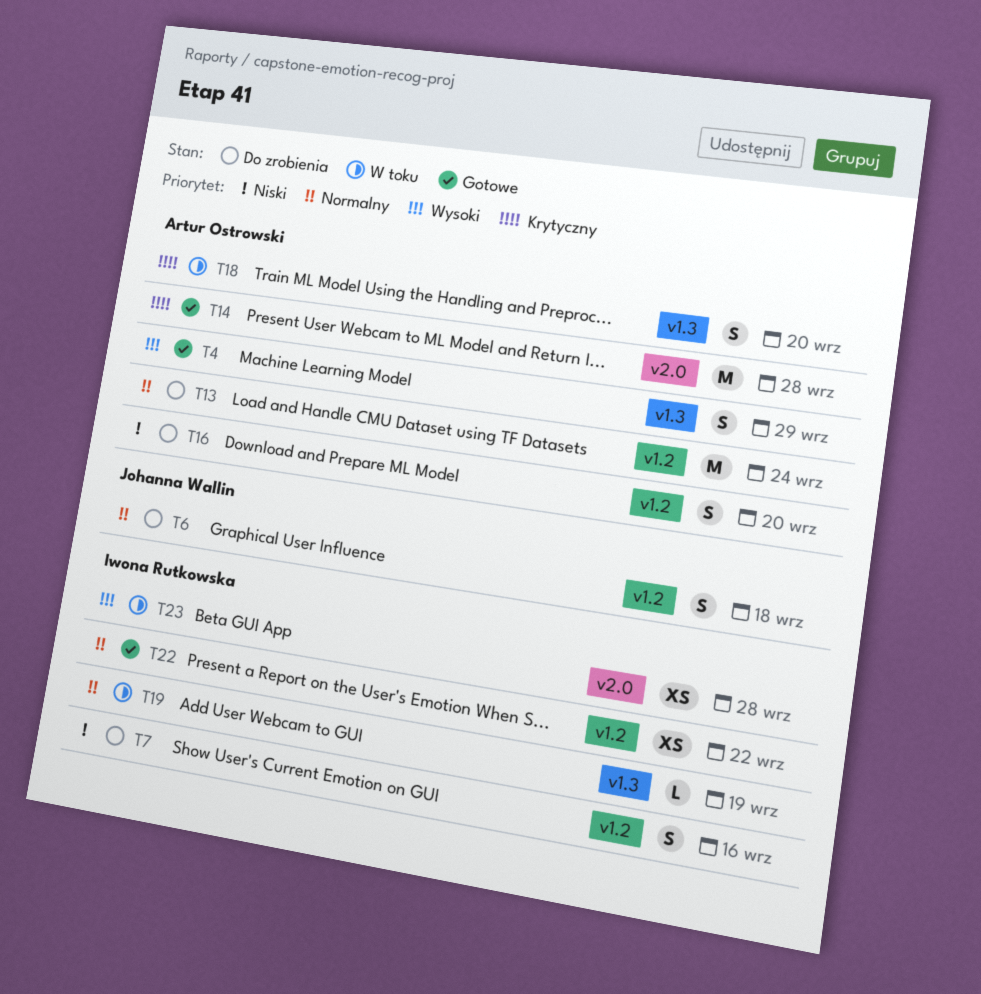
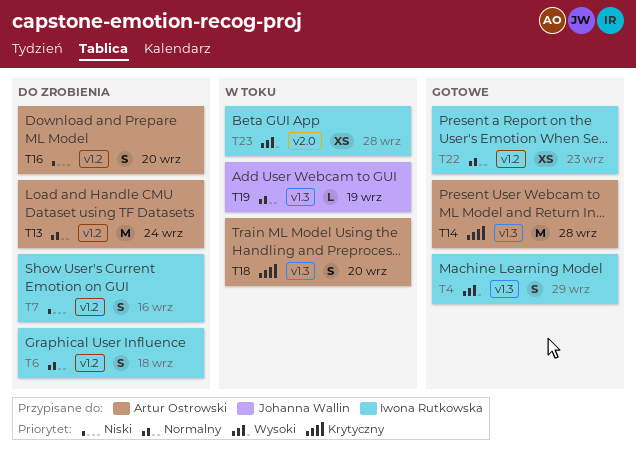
T4, owner: Artur Ostrowski -> Iwona Rutkowska
T6, owner: Johanna Wallin -> Iwona Rutkowska
T14, label: v2.0 -> v1.3
T19, owner: Iwona Rutkowska -> Johanna Wallin
T22, due: Sep 22 -> Sep 23

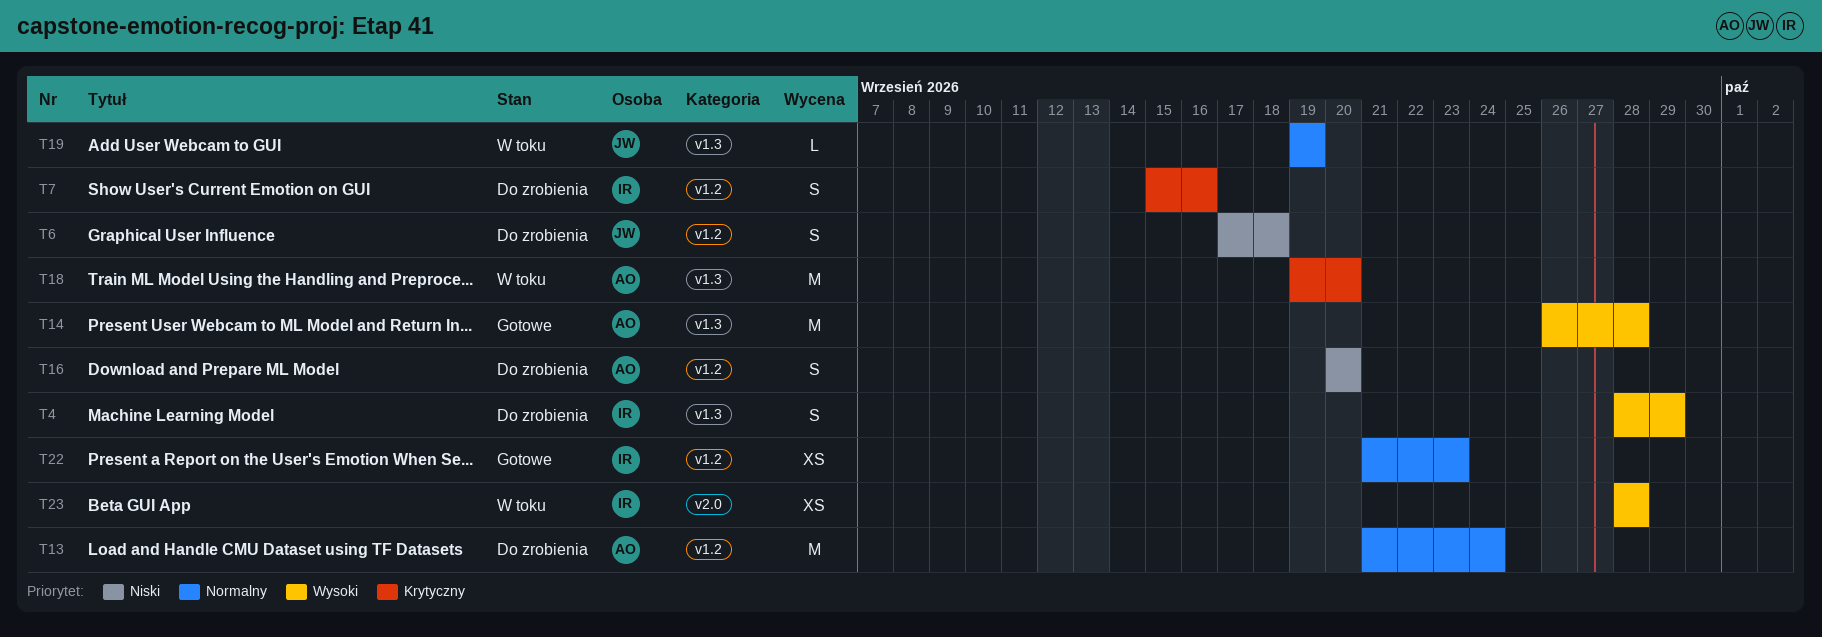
T4, status: Gotowe -> Do zrobienia
T6, owner: Iwona Rutkowska -> Johanna Wallin
T6, priority: Normalny -> Niski
T7, priority: Niski -> Krytyczny
T14, priority: Krytyczny -> Wysoki
T18, estimate: S -> M

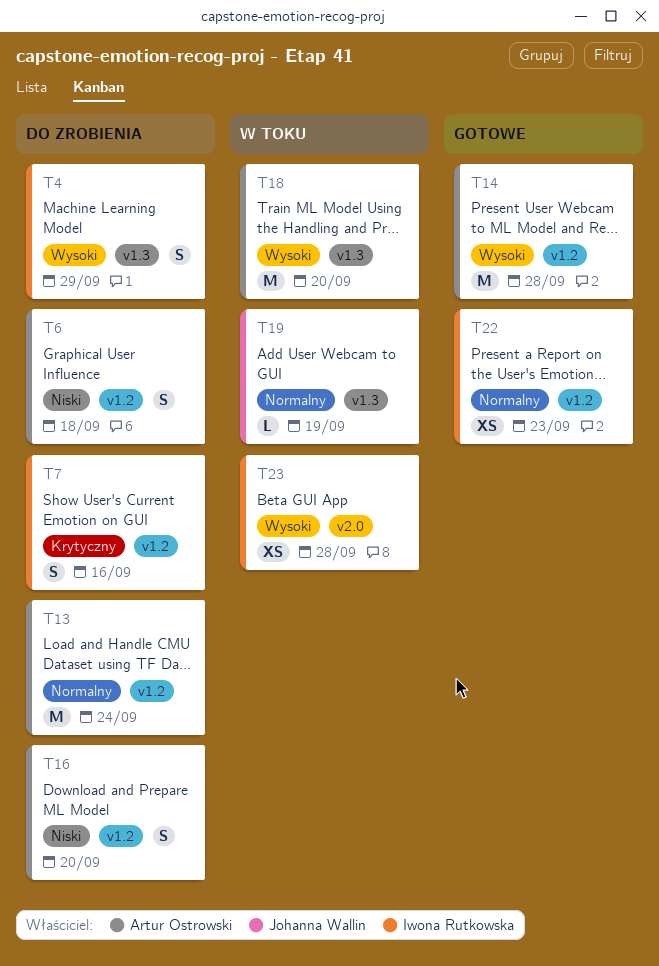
T6, owner: Johanna Wallin -> Artur Ostrowski
T14, label: v1.3 -> v1.2
T18, priority: Krytyczny -> Wysoki

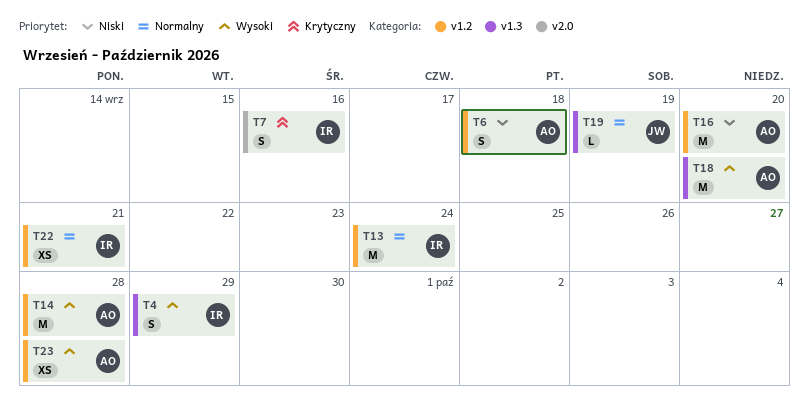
T7, label: v1.2 -> v2.0
T13, owner: Artur Ostrowski -> Iwona Rutkowska
T16, estimate: S -> M
T22, due: Sep 23 -> Sep 21
T23, owner: Iwona Rutkowska -> Artur Ostrowski
T23, label: v2.0 -> v1.2

